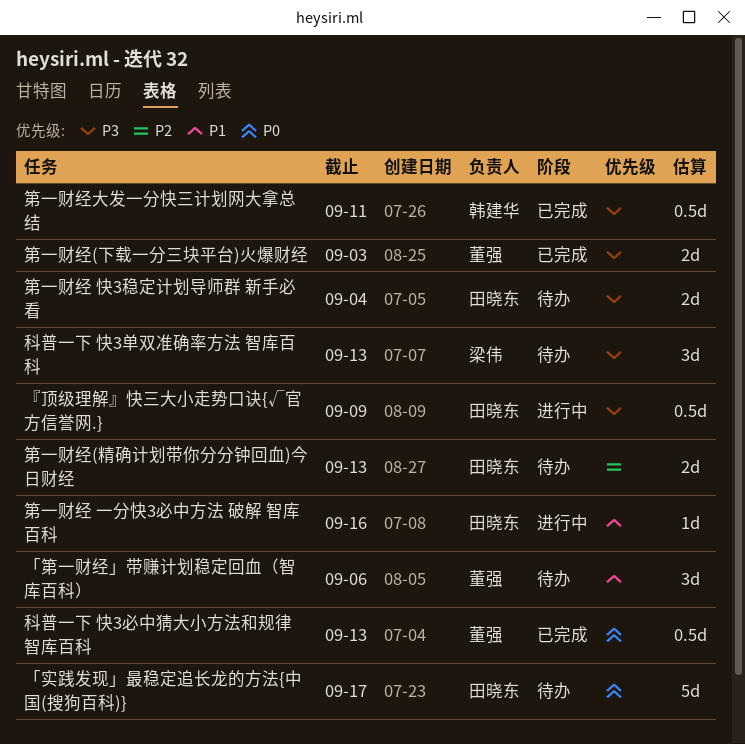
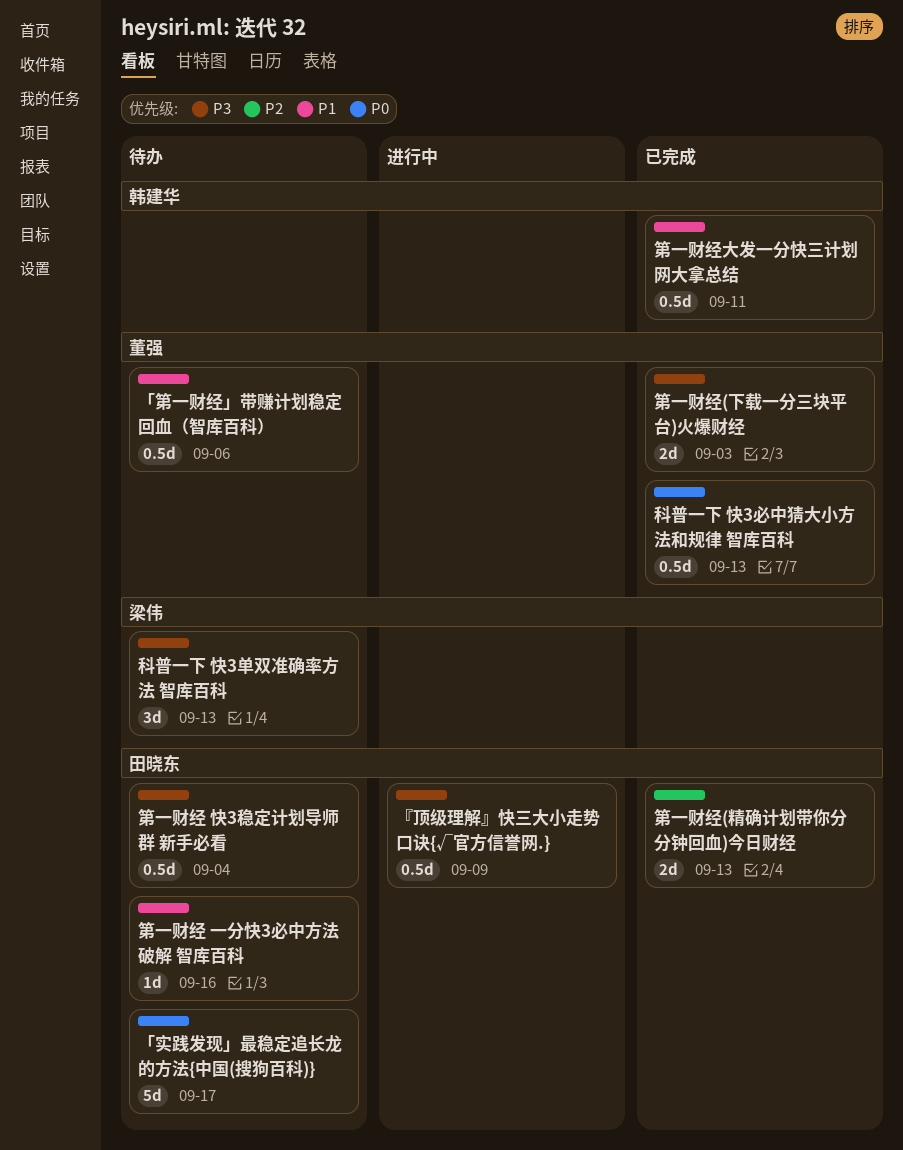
「第一财经」带赚计划稳定回血（智库百科）, estimate: 3d -> 0.5d
第一财经 一分快3必中方法 破解 智库百科, status: 进行中 -> 待办
第一财经 快3稳定计划导师群 新手必看, estimate: 2d -> 0.5d
第一财经(精确计划带你分分钟回血)今日财经, status: 待办 -> 已完成
第一财经大发一分快三计划网大拿总结, priority: P3 -> P1

